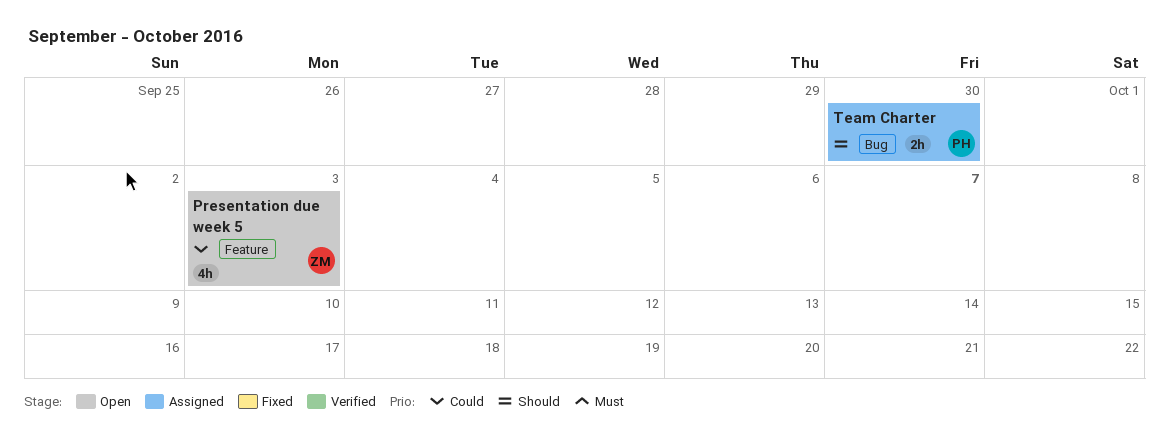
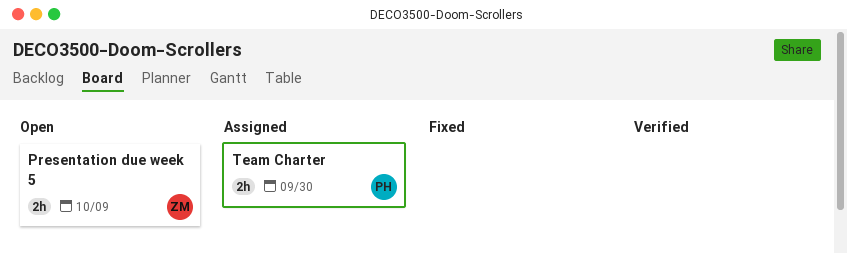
Presentation due week 5, estimate: 4h -> 2h
Presentation due week 5, due: Oct 3 -> Oct 9

